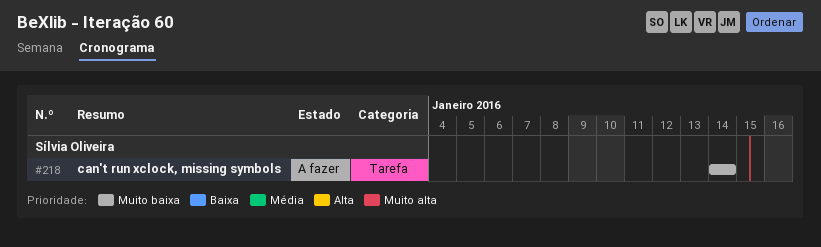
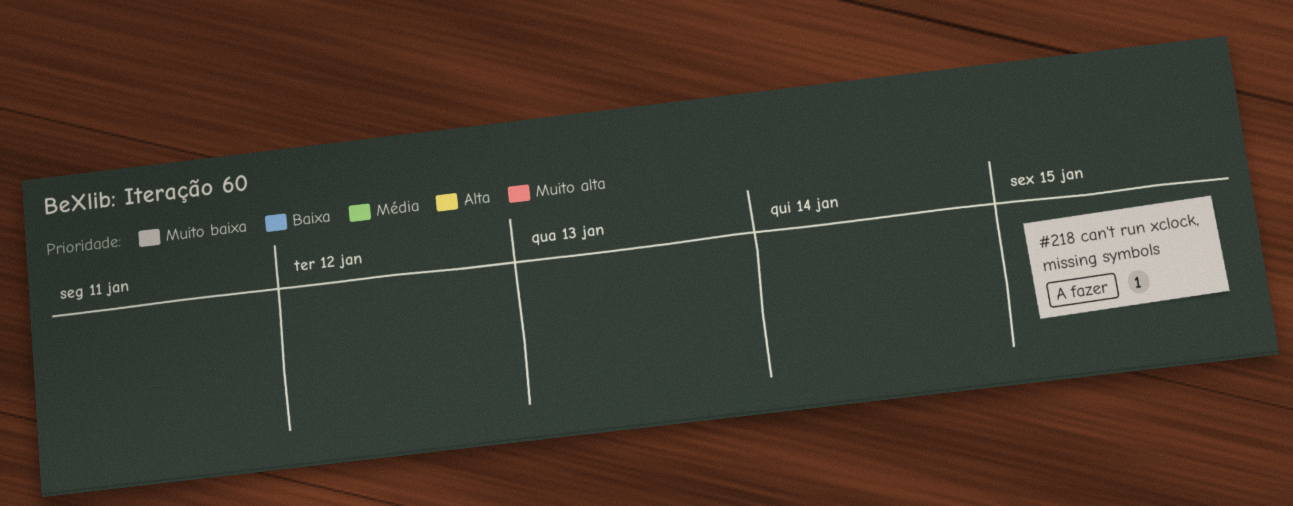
#218, due: Jan 14 -> Jan 15

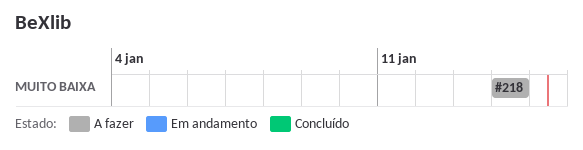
#218, due: Jan 15 -> Jan 14

